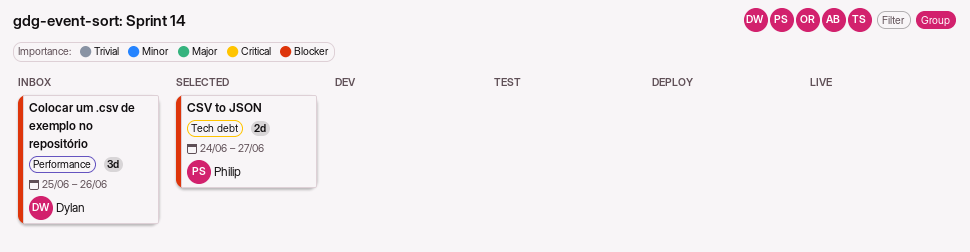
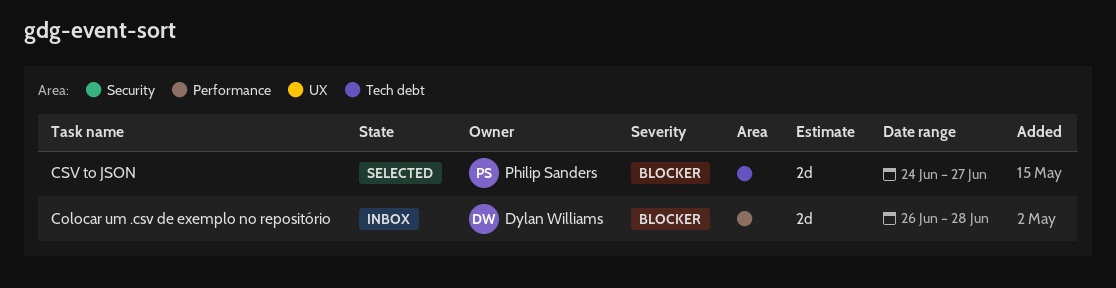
Colocar um .csv de exemplo no repositório, estimate: 3d -> 2d
Colocar um .csv de exemplo no repositório, start: Jun 25 -> Jun 26
Colocar um .csv de exemplo no repositório, due: Jun 26 -> Jun 28

